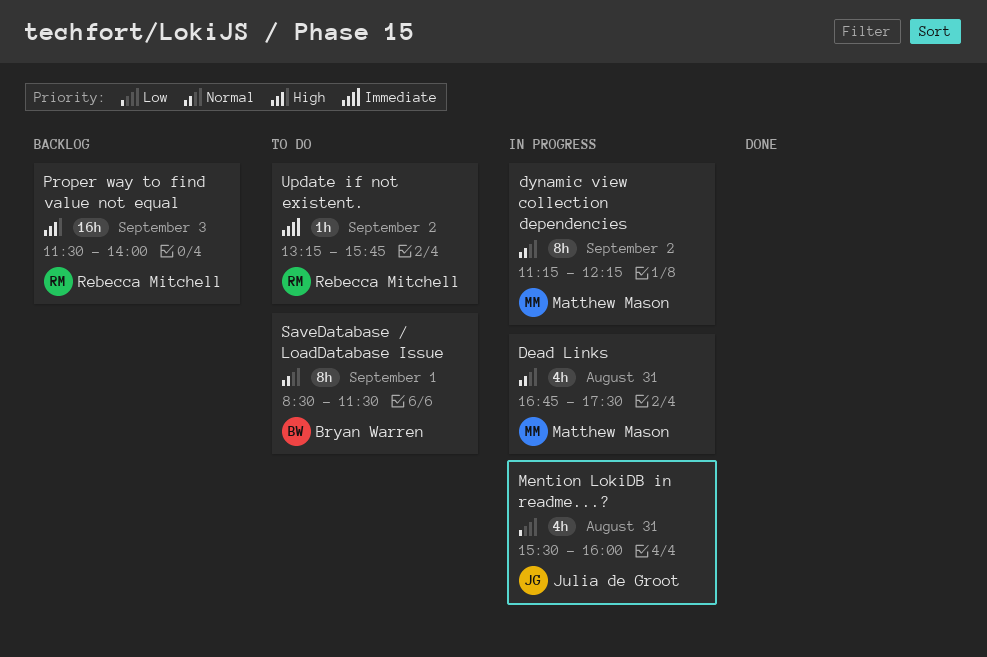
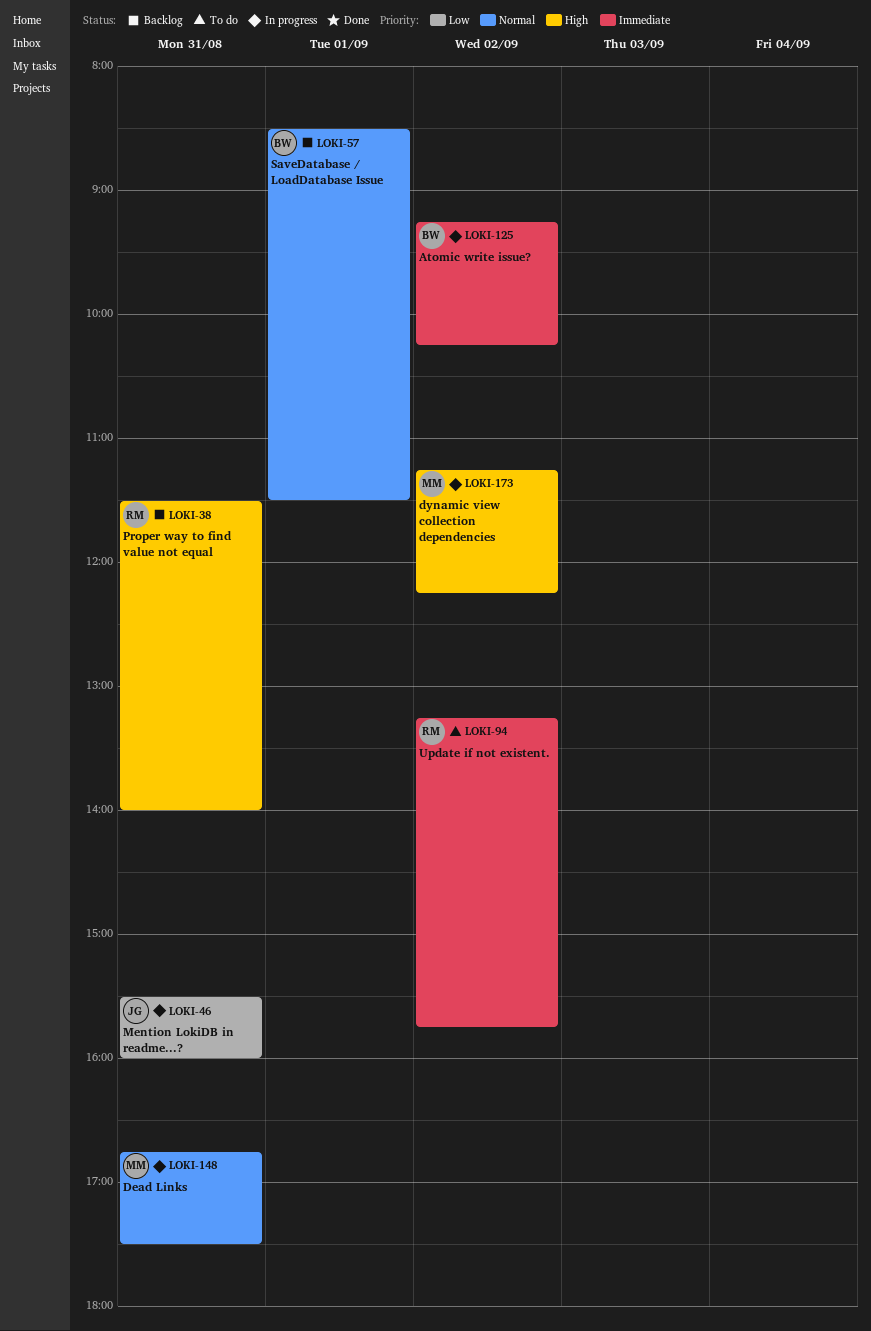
Atomic write issue?: none -> present
dynamic view collection dependencies, priority: Normal -> High
Proper way to find value not equal, day: Sep 3 -> Aug 31
SaveDatabase / LoadDatabase Issue, status: To do -> Backlog

